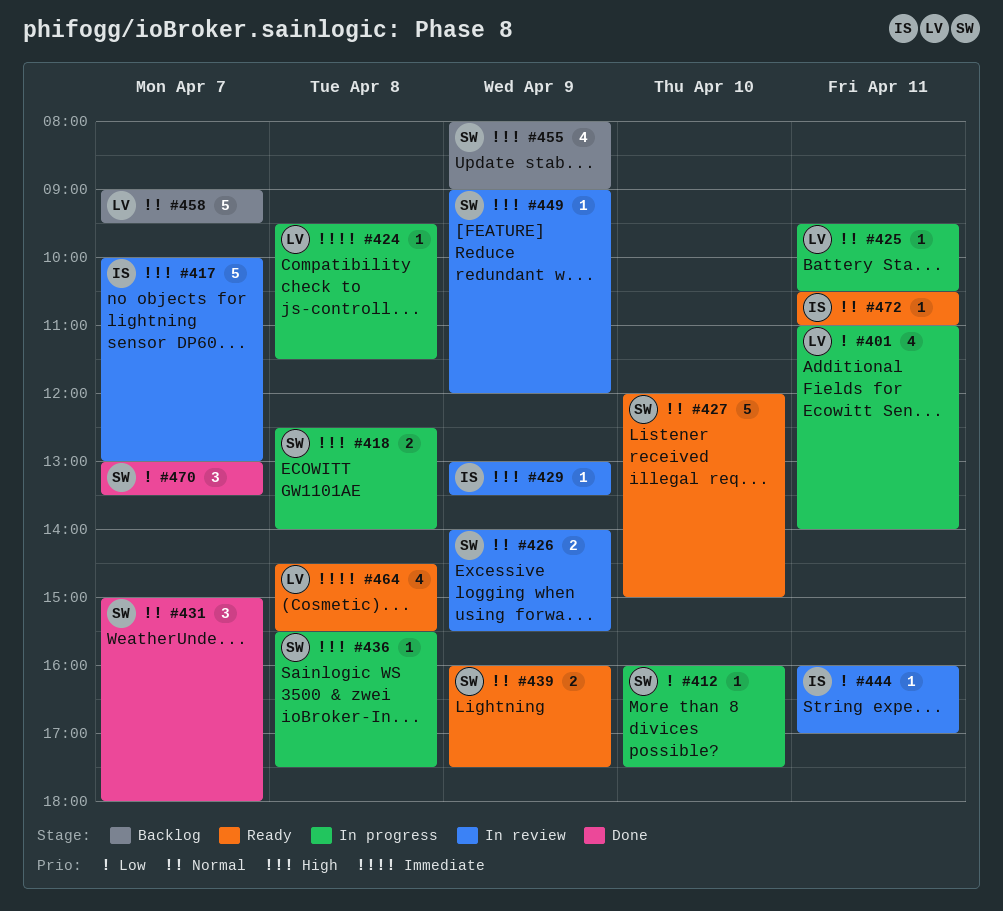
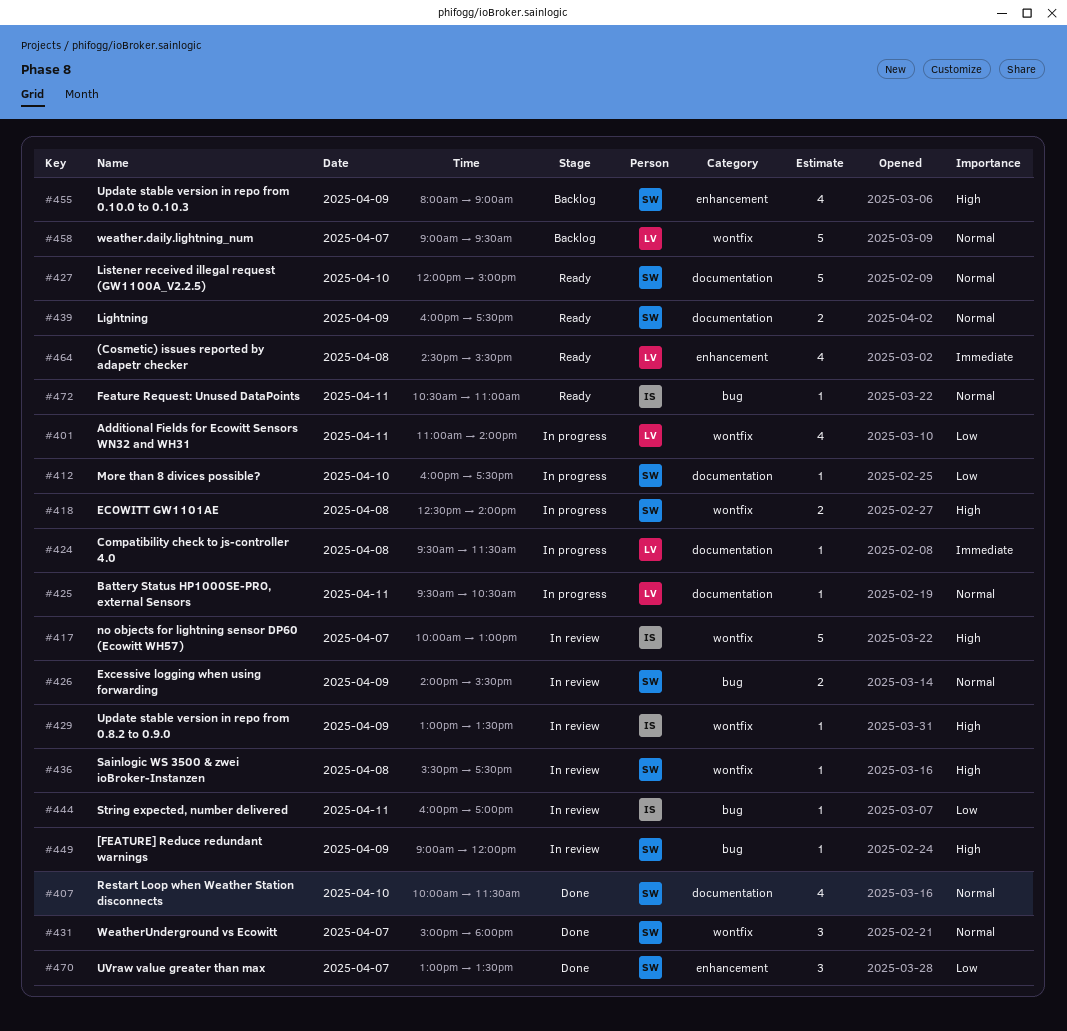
#407: none -> present
#436, status: In progress -> In review

